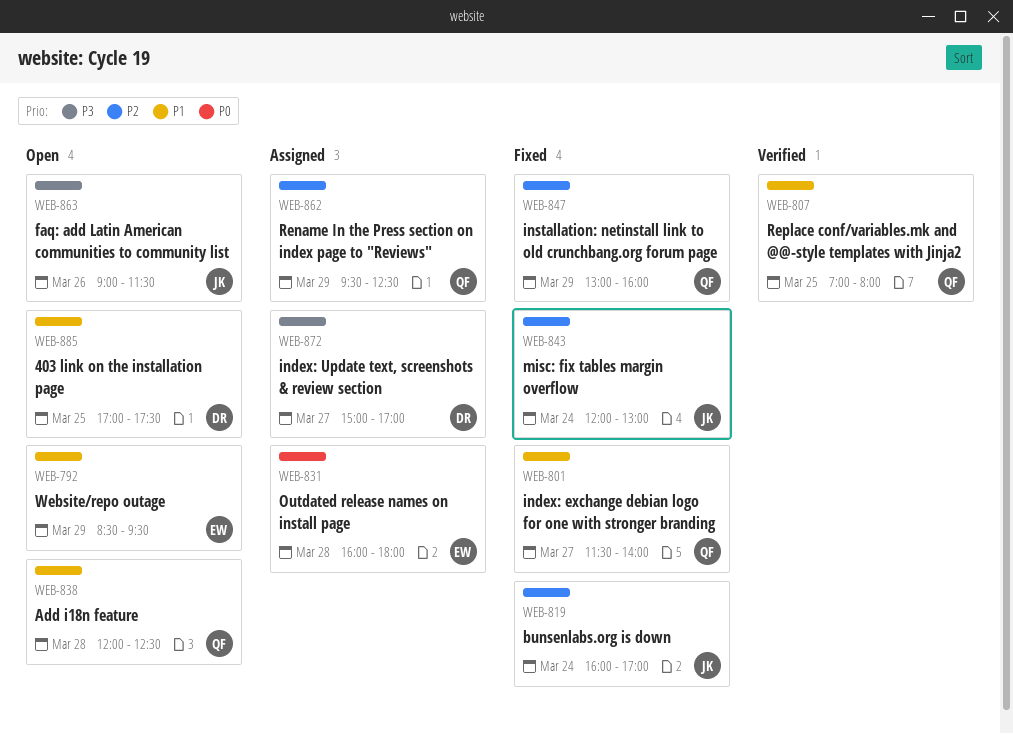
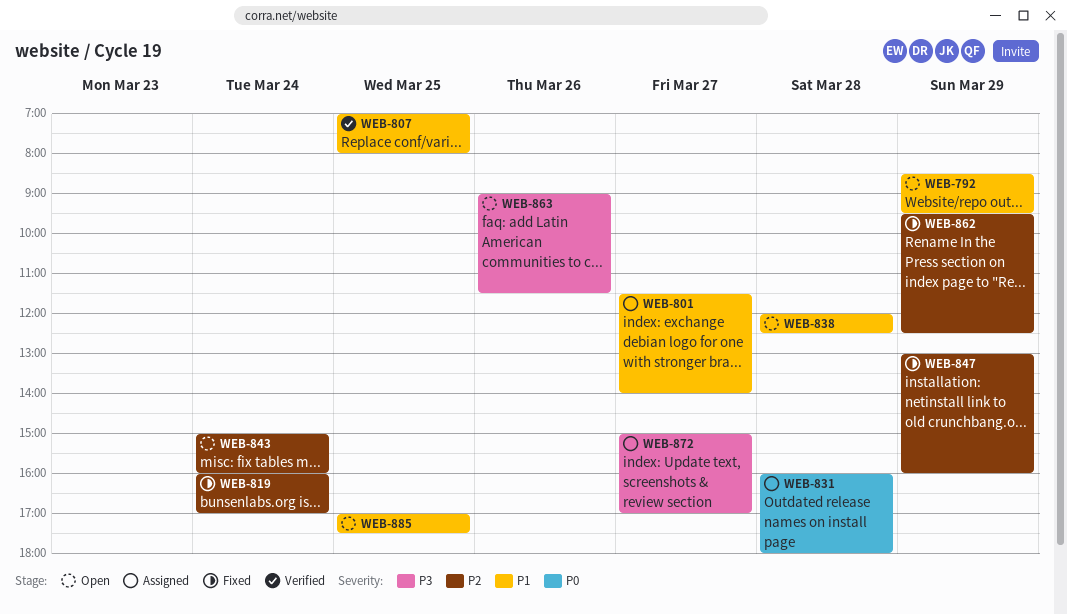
WEB-801, status: Fixed -> Assigned
WEB-843, status: Fixed -> Open
WEB-843, begins: 12:00 -> 15:00
WEB-843, ends: 13:00 -> 16:00
WEB-862, status: Assigned -> Fixed

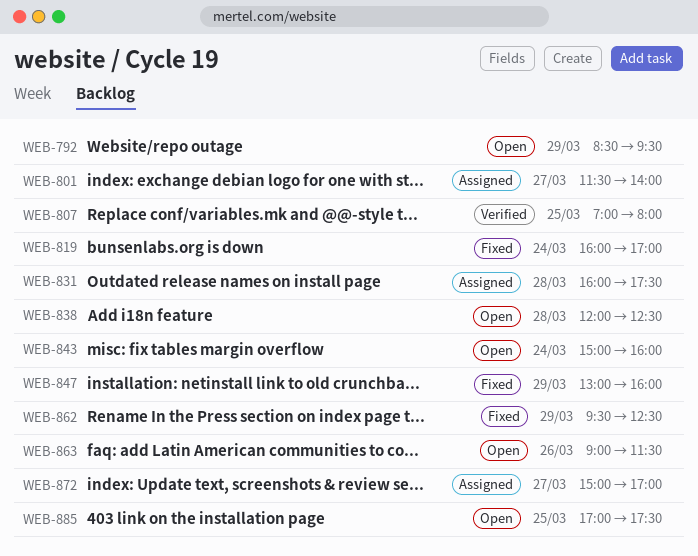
WEB-831, ends: 18:00 -> 17:30

